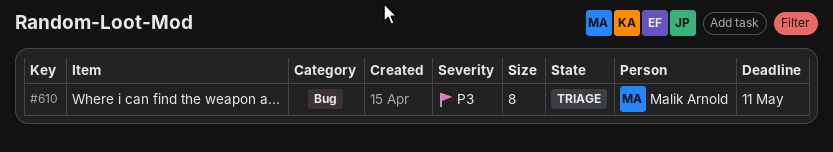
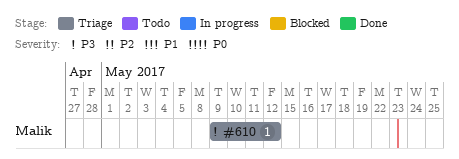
#610, estimate: 8 -> 1
#610, due: May 11 -> May 12

